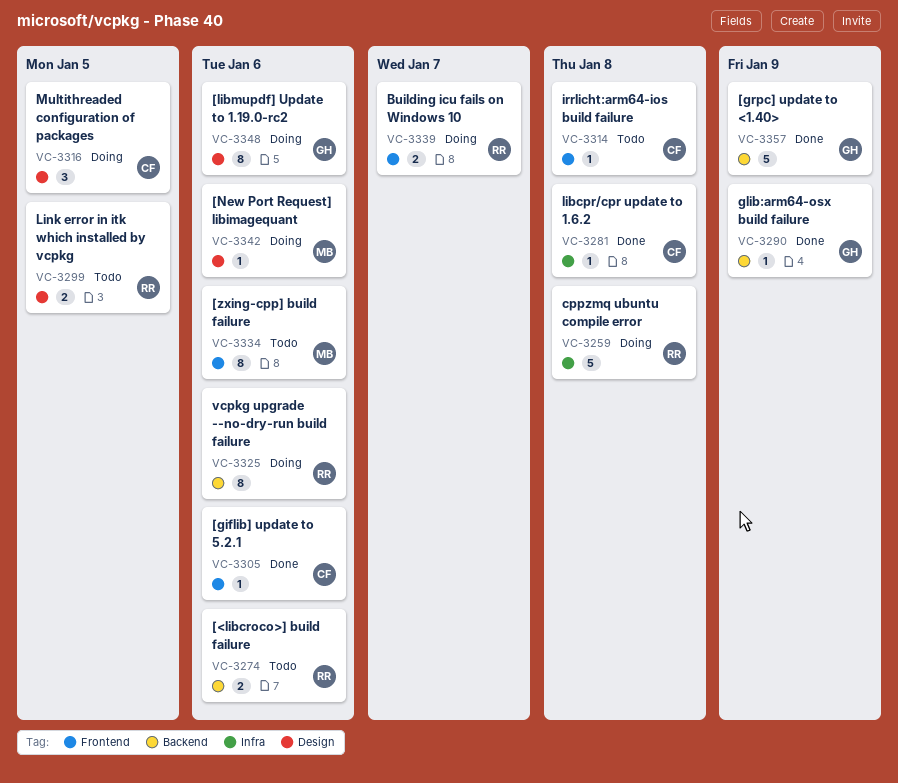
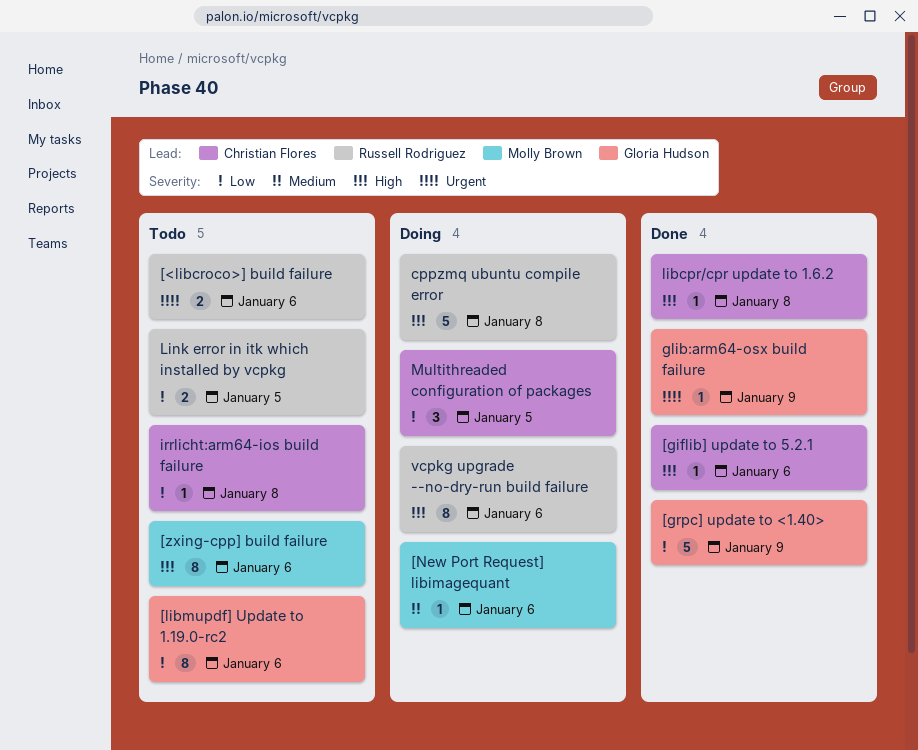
[libmupdf] Update to 1.19.0-rc2, status: Doing -> Todo
Building icu fails on Windows 10: present -> none

